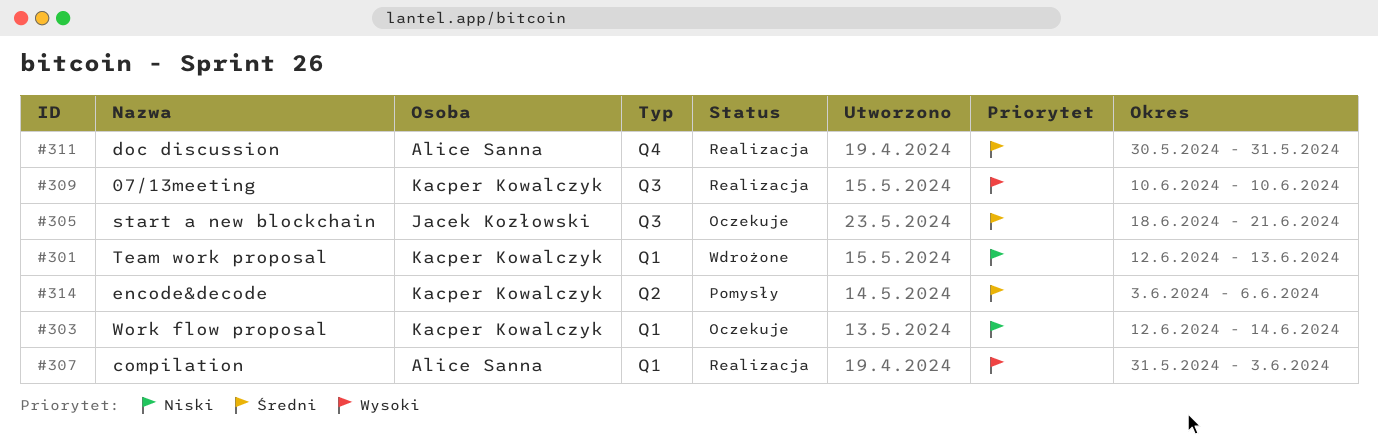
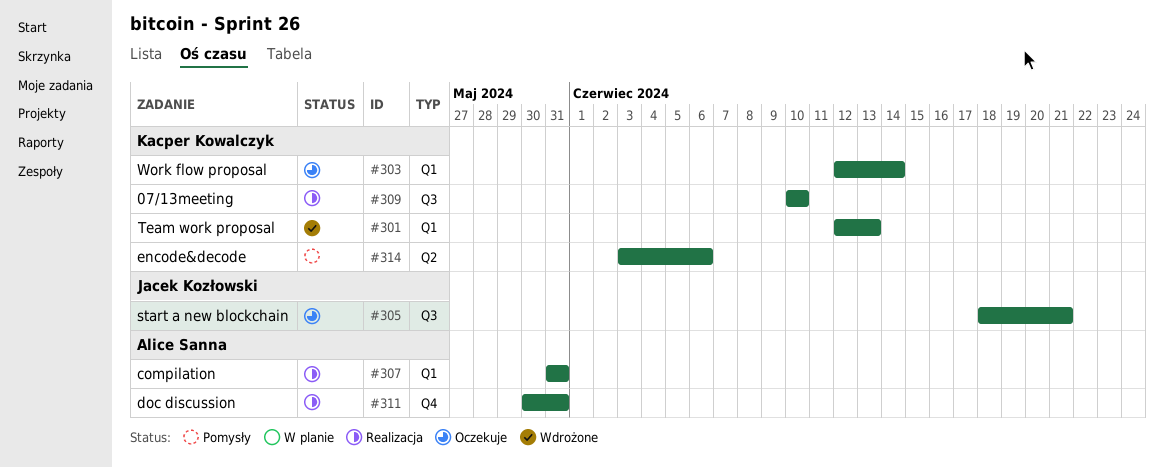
#307, due: Jun 3 -> May 31

